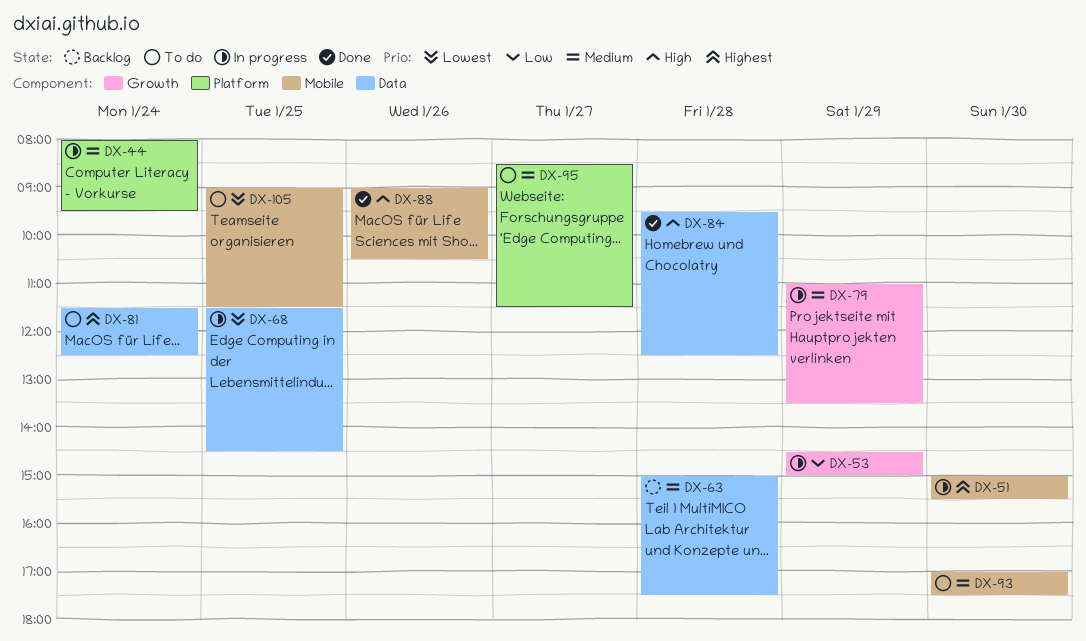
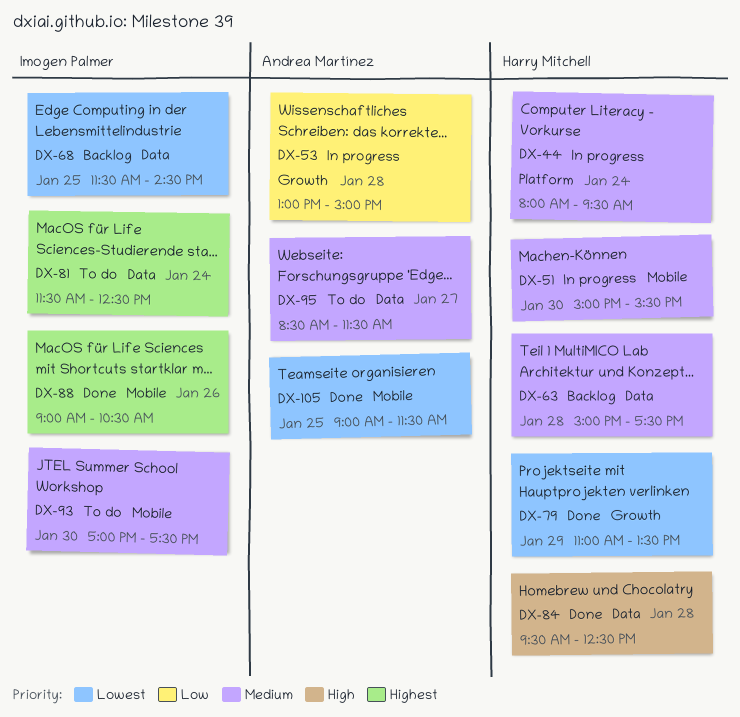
DX-51, priority: Highest -> Medium
DX-53, day: Jan 29 -> Jan 28
DX-53, begins: 14:30 -> 13:00
DX-68, status: In progress -> Backlog
DX-79, status: In progress -> Done
DX-79, priority: Medium -> Lowest
DX-88, priority: High -> Highest
DX-95, label: Platform -> Data
DX-105, status: To do -> Done

